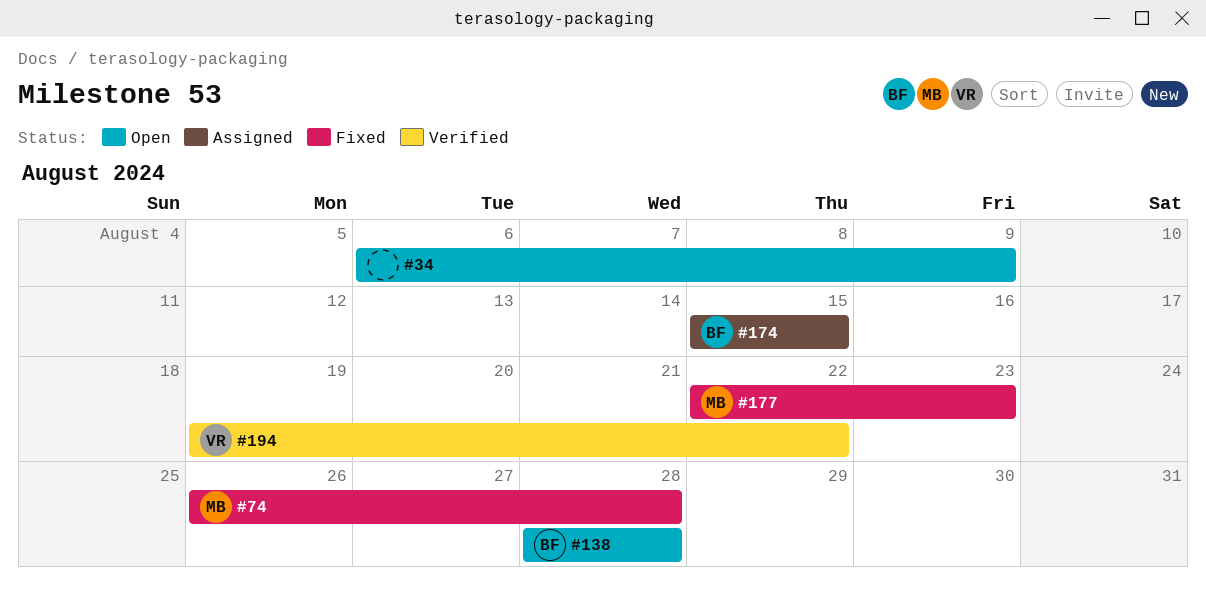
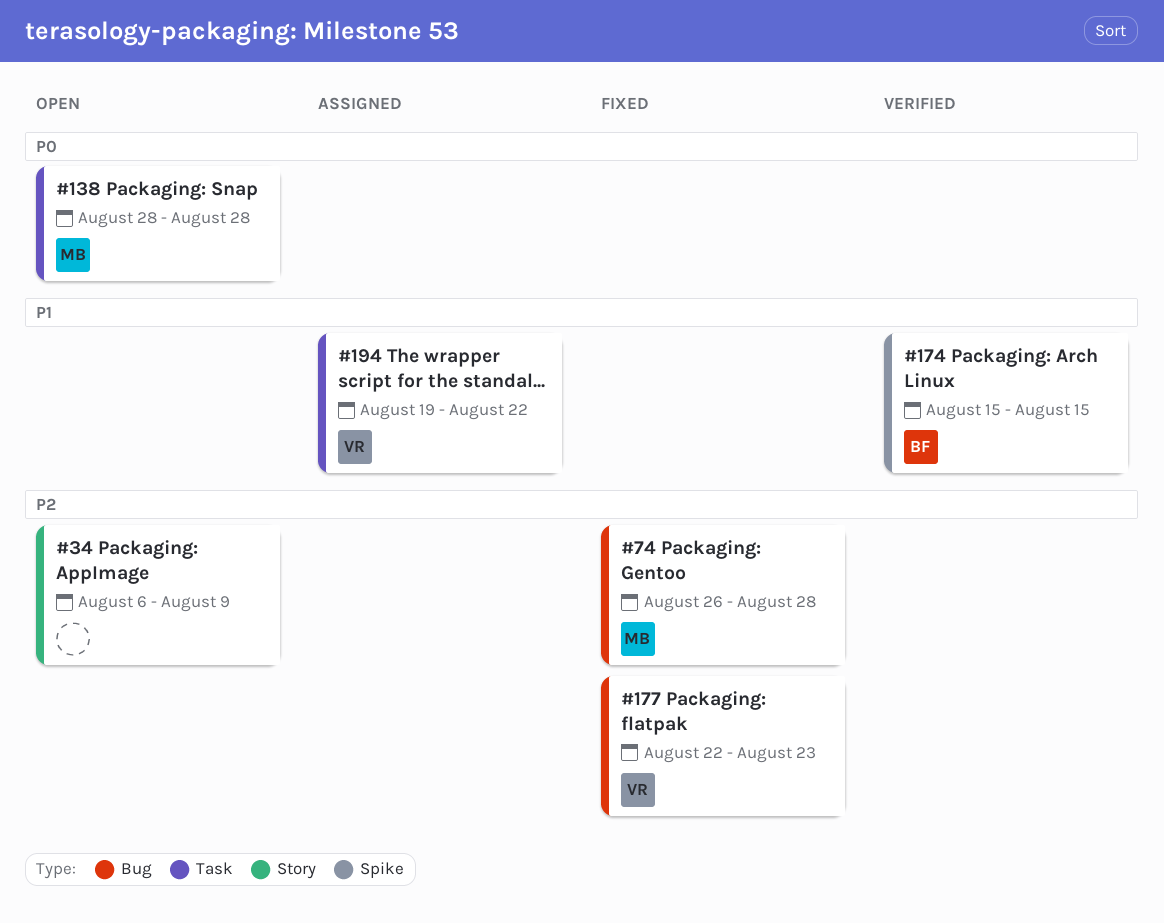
#138, owner: BF -> MB
#174, status: Assigned -> Verified
#177, owner: MB -> VR
#194, status: Verified -> Assigned

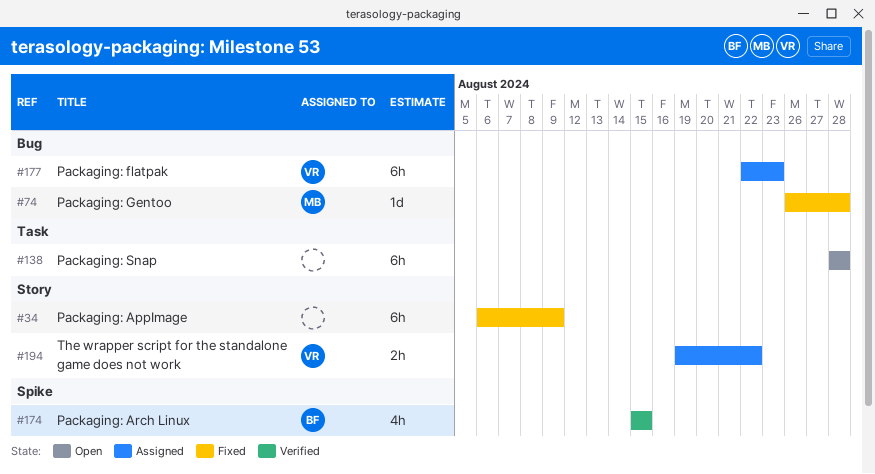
#34, status: Open -> Fixed
#138, owner: MB -> none
#177, status: Fixed -> Assigned
#194, label: Task -> Story

